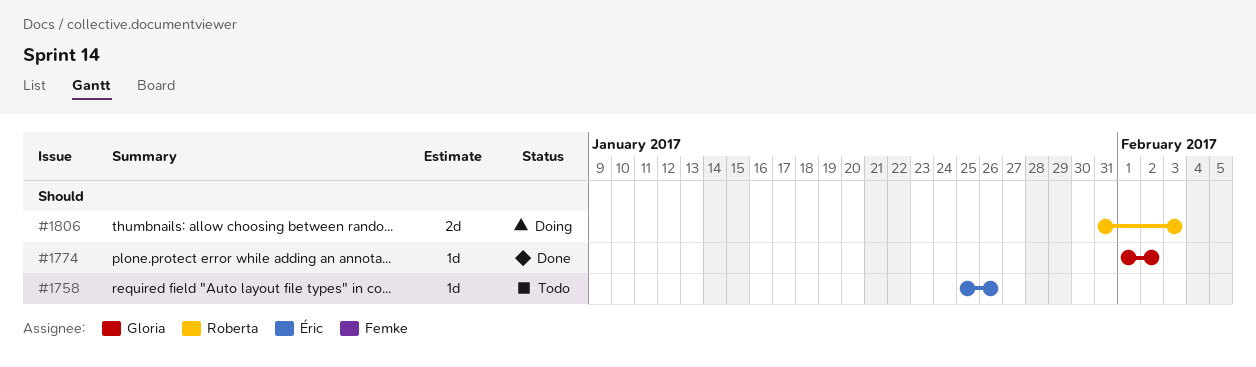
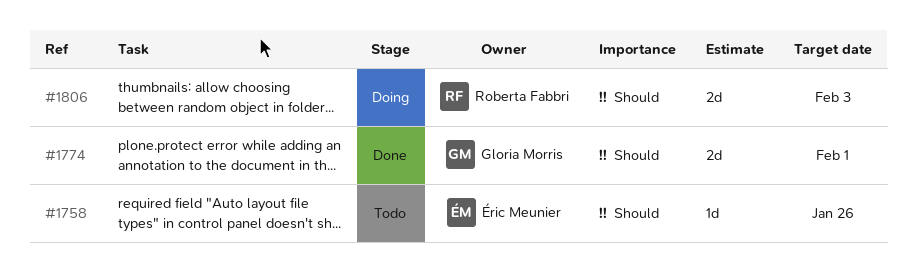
#1774, estimate: 1d -> 2d
#1774, due: Feb 2 -> Feb 1

